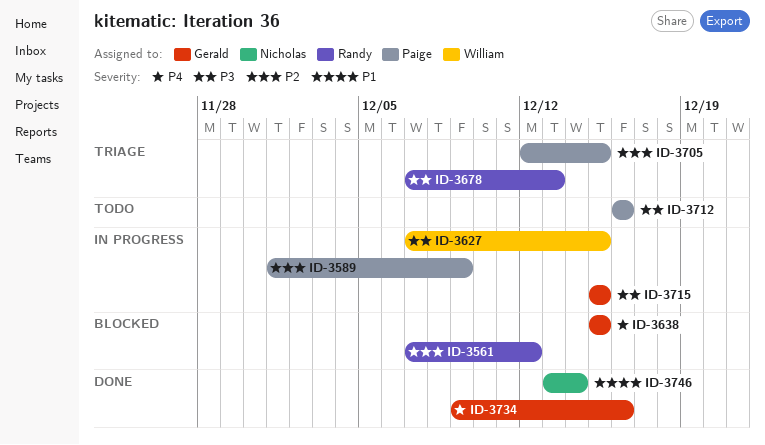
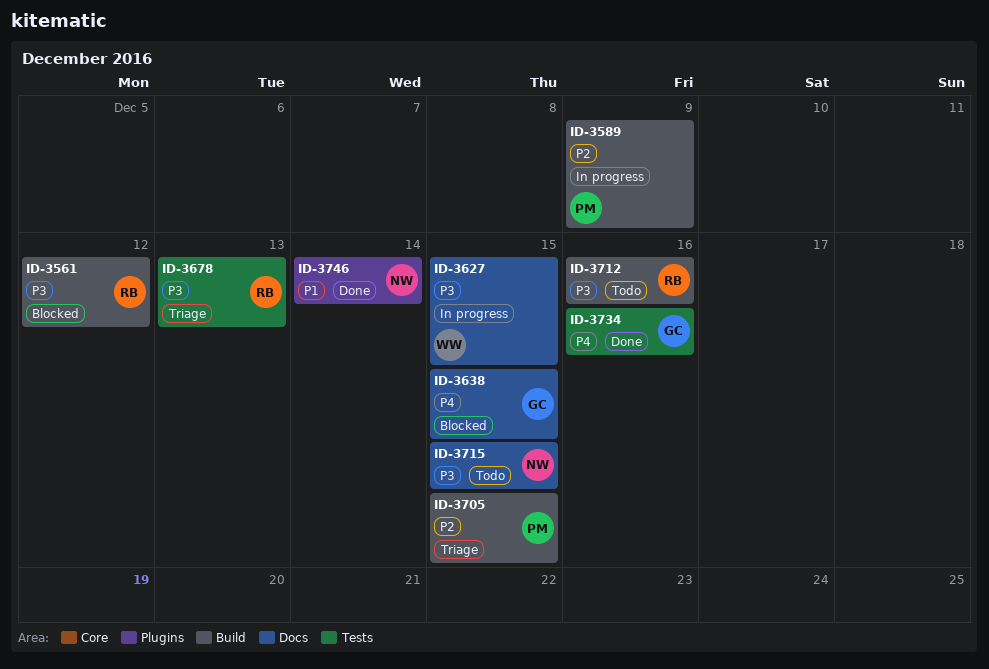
ID-3561, priority: P2 -> P3
ID-3712, owner: Paige -> Randy
ID-3715, status: In progress -> Todo
ID-3715, owner: Gerald -> Nicholas

